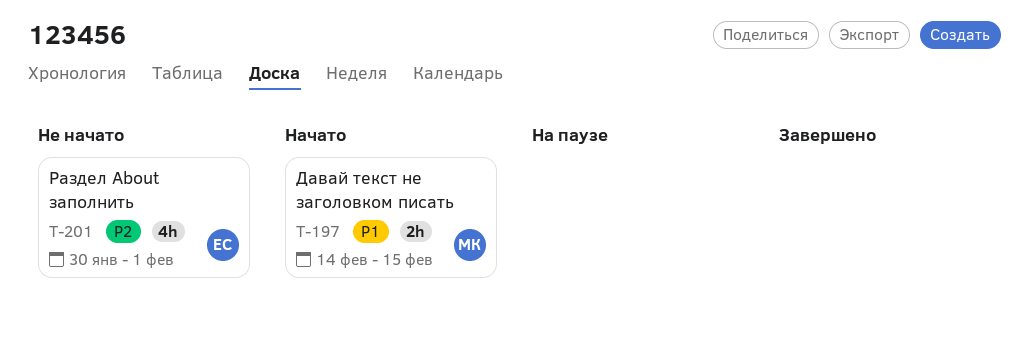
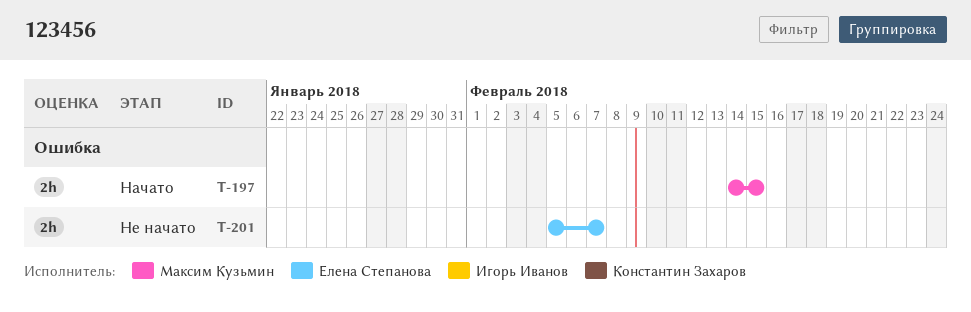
T-201, estimate: 4h -> 2h
T-201, start: Jan 30 -> Feb 5
T-201, due: Feb 1 -> Feb 7

